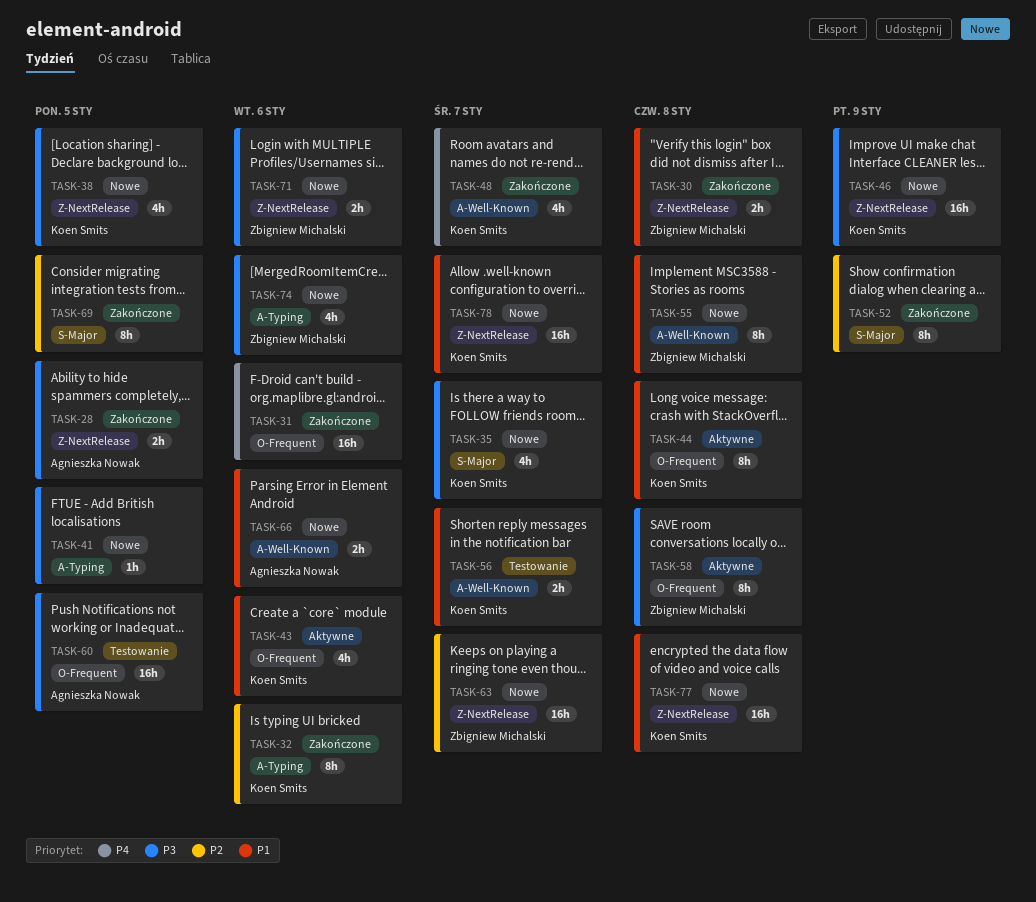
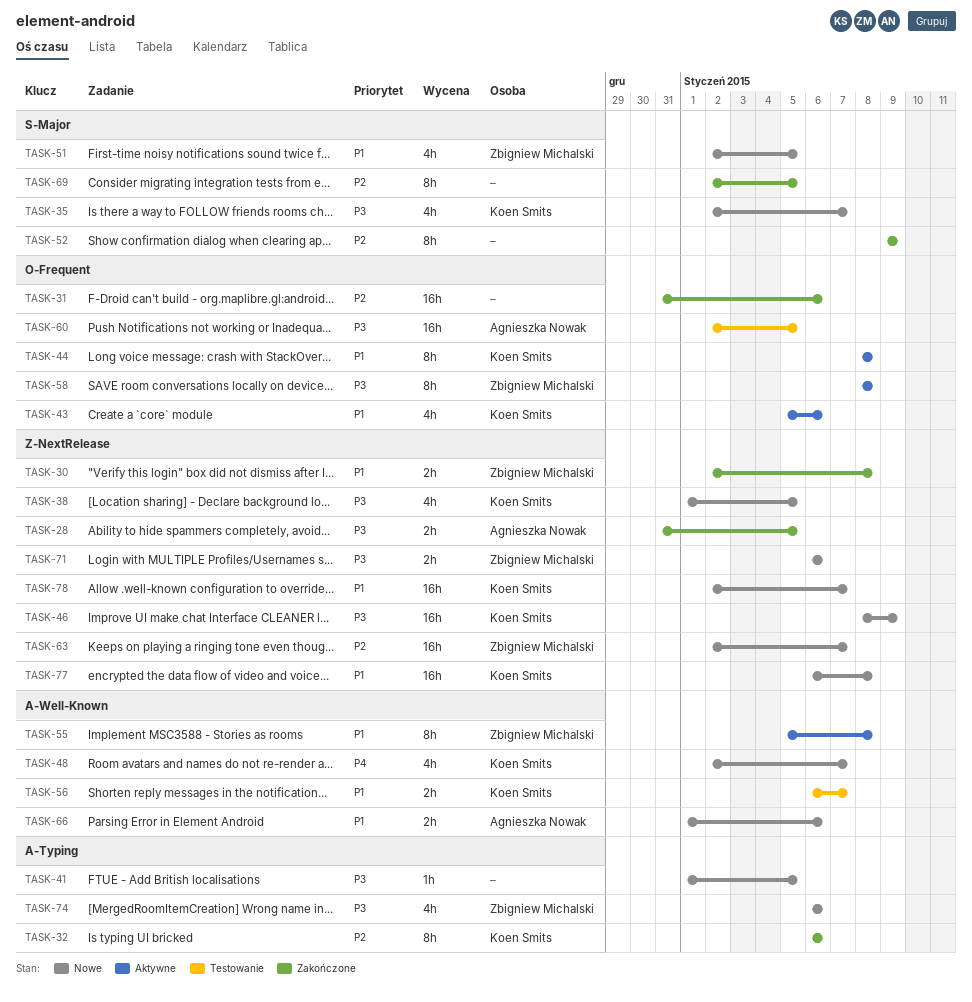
TASK-31, priority: P4 -> P2
TASK-48, status: Zakończone -> Nowe
TASK-51: none -> present
TASK-55, status: Nowe -> Aktywne

